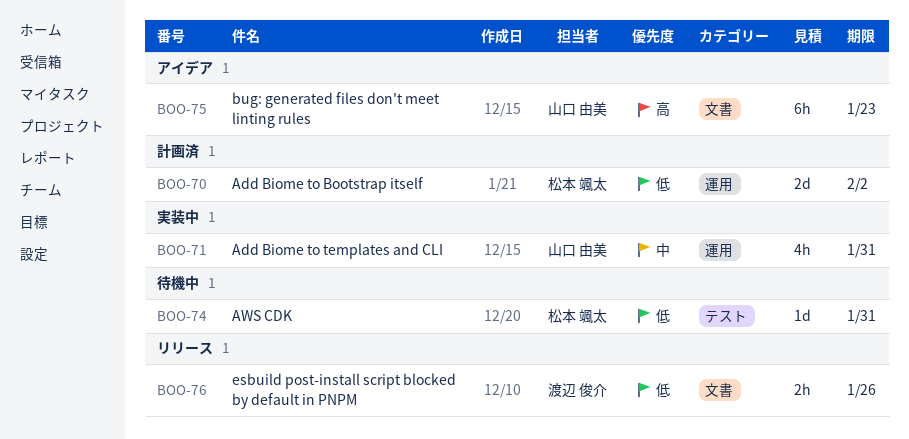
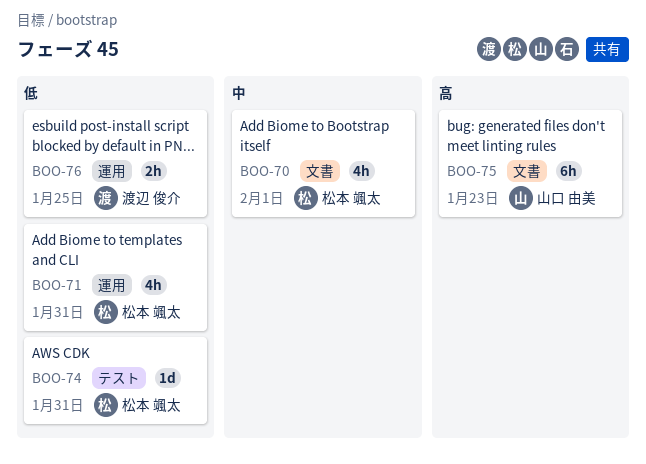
BOO-70, priority: 低 -> 中
BOO-70, label: 運用 -> 文書
BOO-70, estimate: 2d -> 4h
BOO-70, due: Feb 2 -> Feb 1
BOO-71, owner: 山口 由美 -> 松本 颯太
BOO-71, priority: 中 -> 低
BOO-76, label: 文書 -> 運用
BOO-76, due: Jan 26 -> Jan 25

